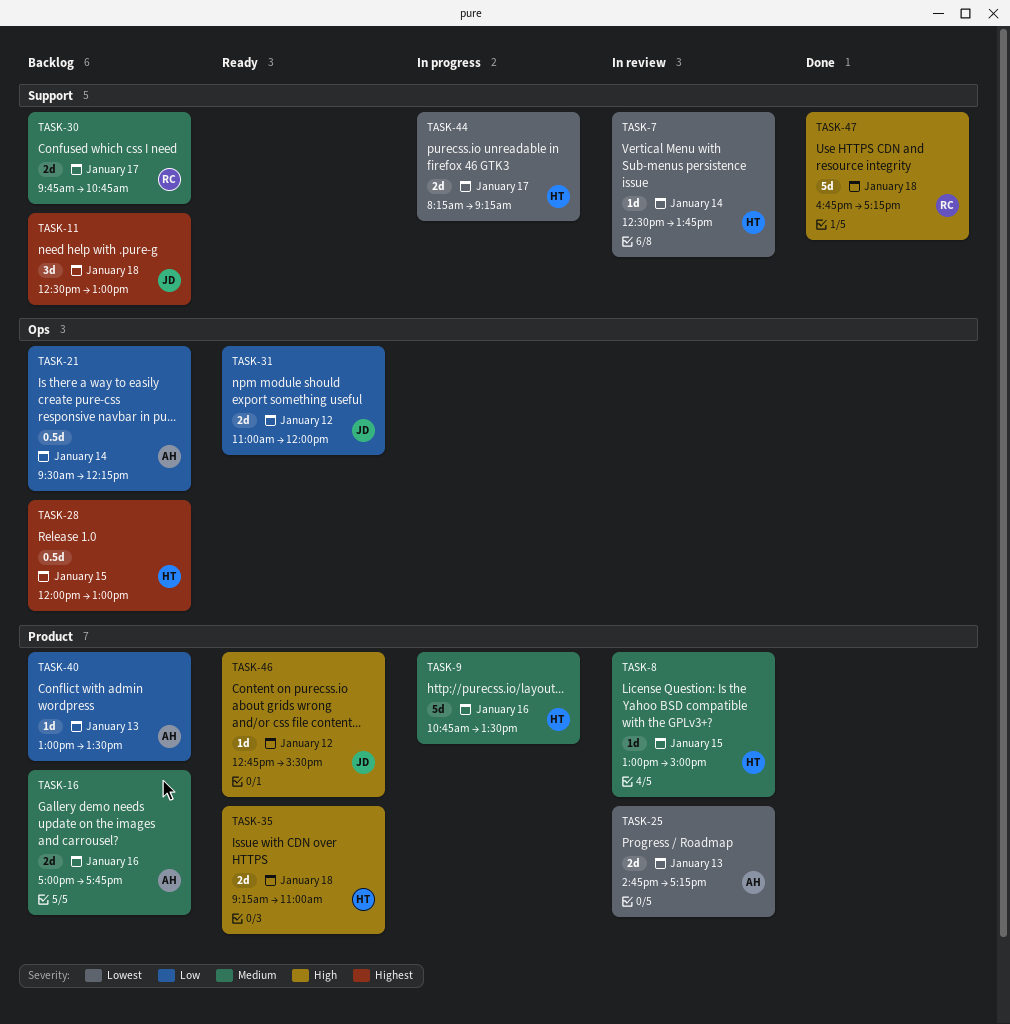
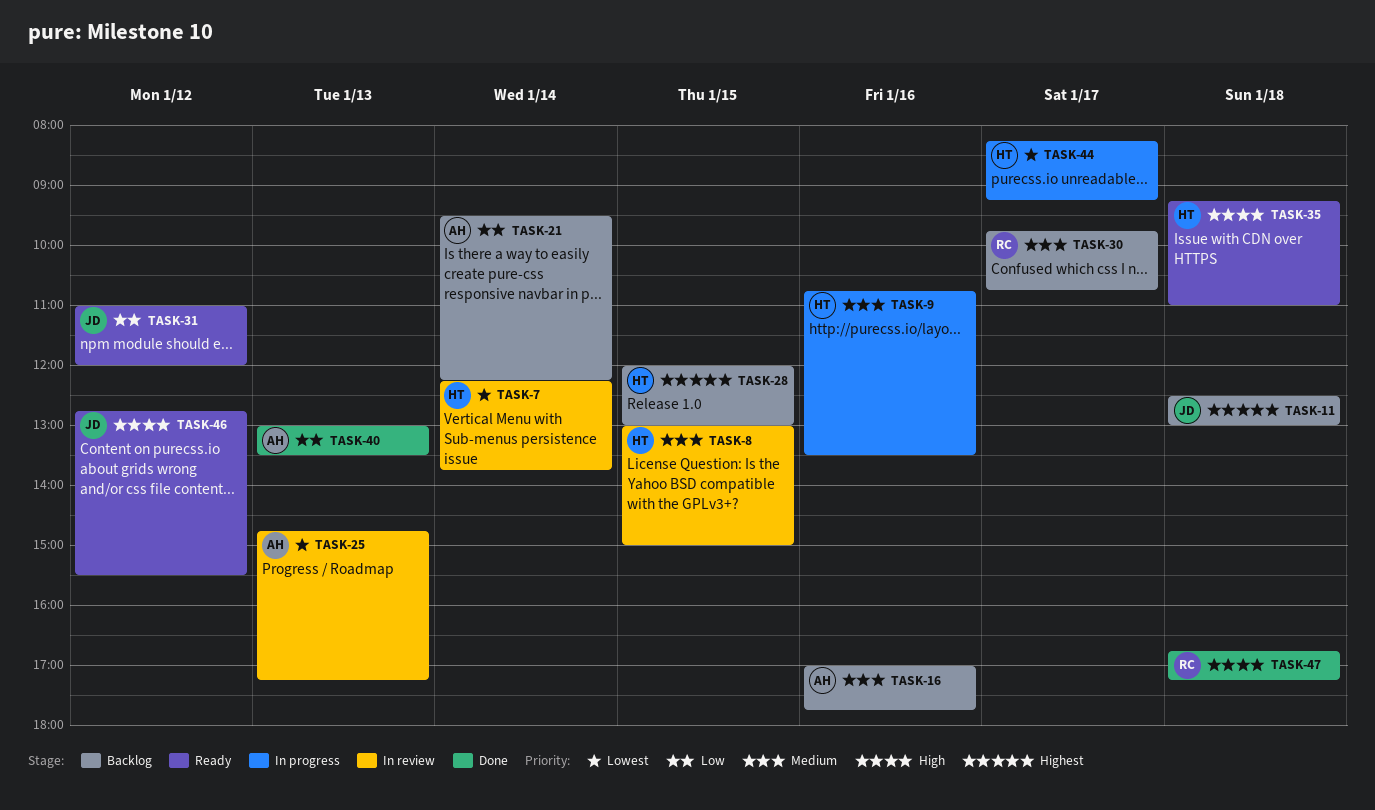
TASK-7, begins: 12:30 -> 12:15
TASK-40, status: Backlog -> Done

